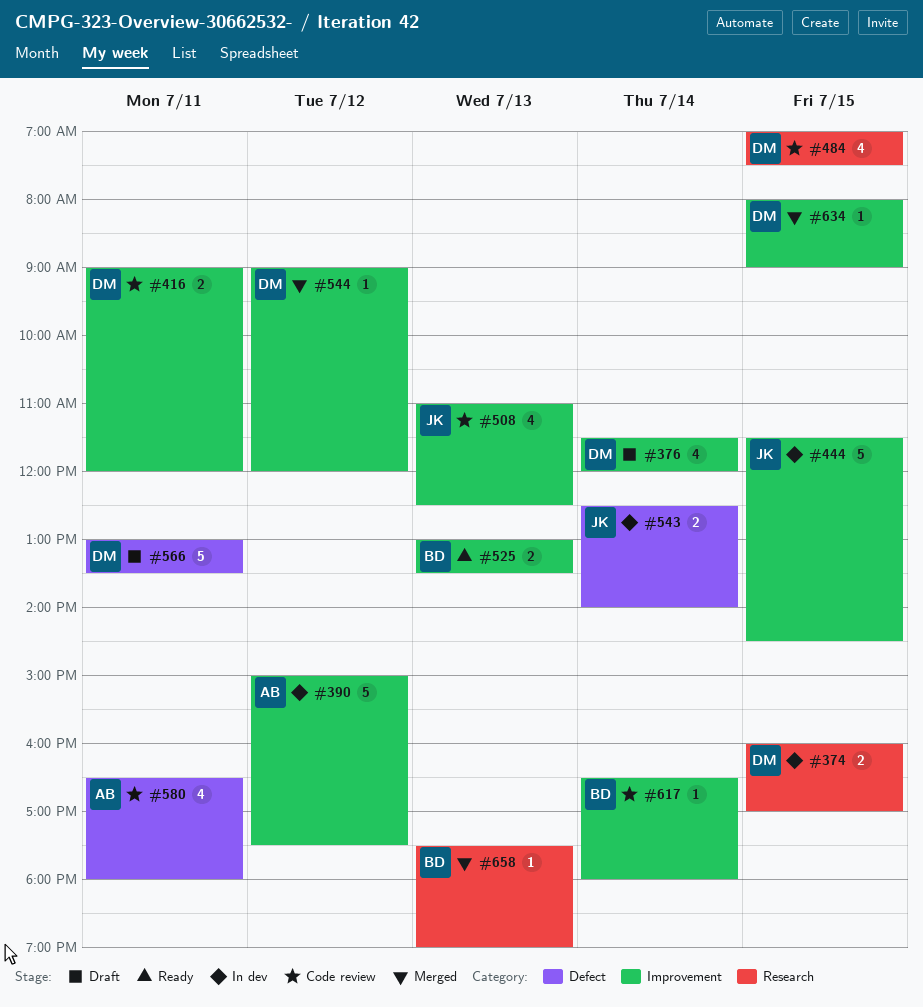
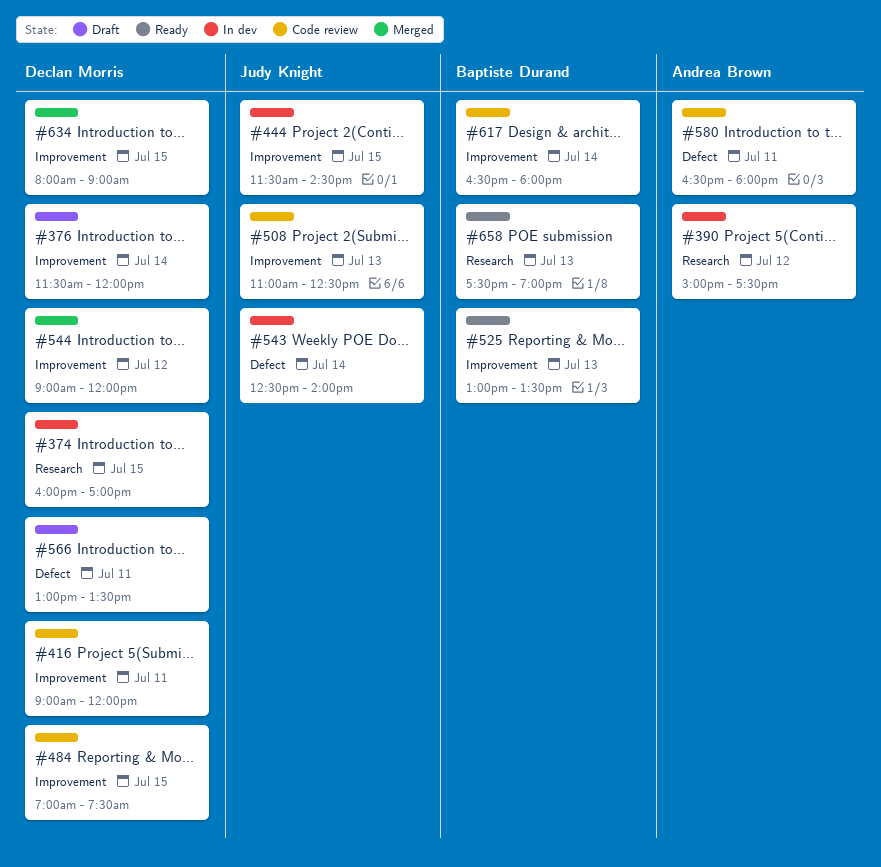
#390, label: Improvement -> Research
#484, label: Research -> Improvement
#658, status: Merged -> Ready

